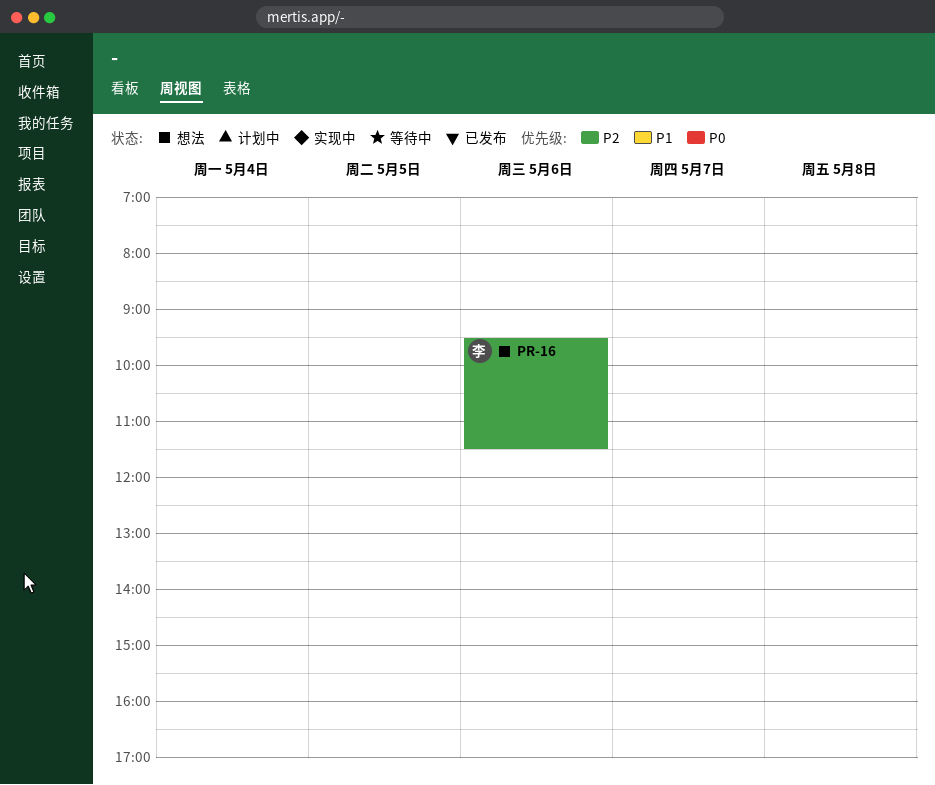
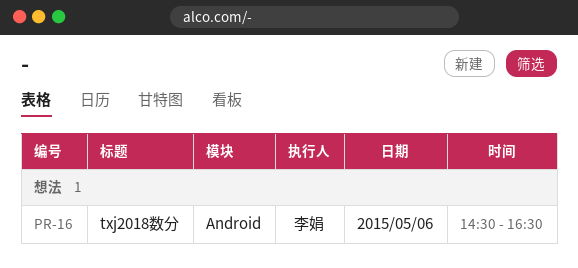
PR-16, begins: 09:30 -> 14:30
PR-16, ends: 11:30 -> 16:30

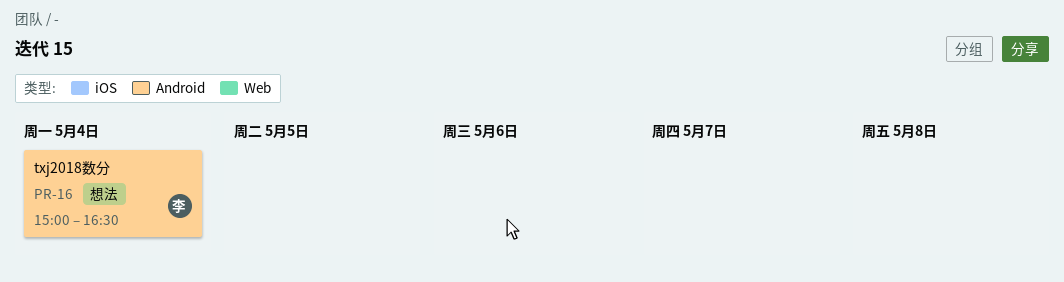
PR-16, day: May 6 -> May 4
PR-16, begins: 14:30 -> 15:00

